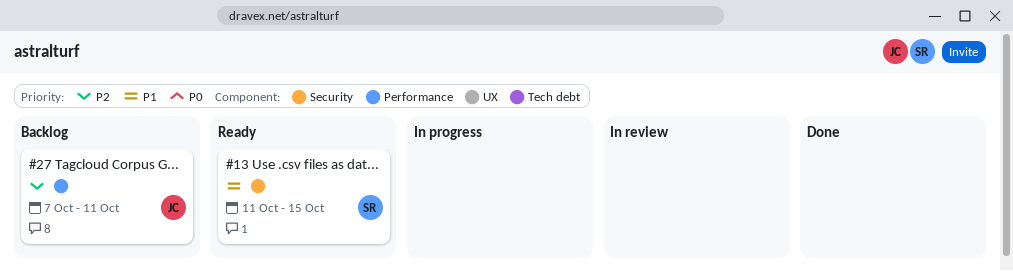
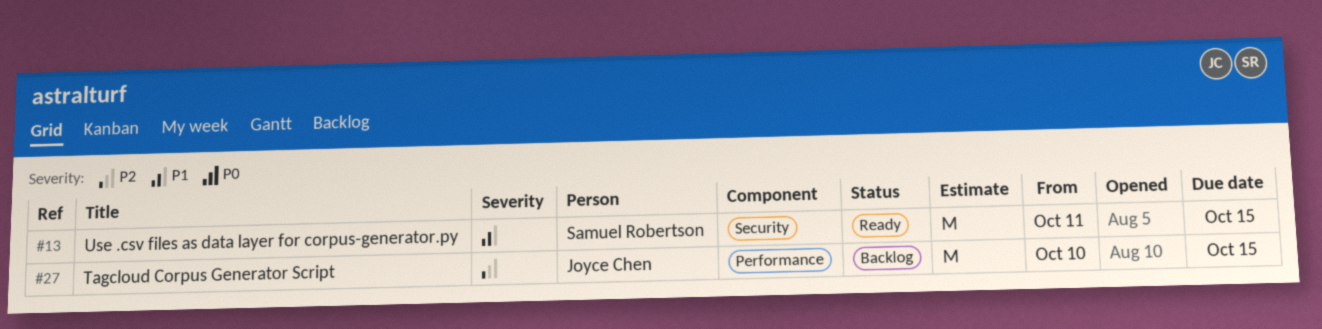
#27, start: Oct 7 -> Oct 10
#27, due: Oct 11 -> Oct 15

